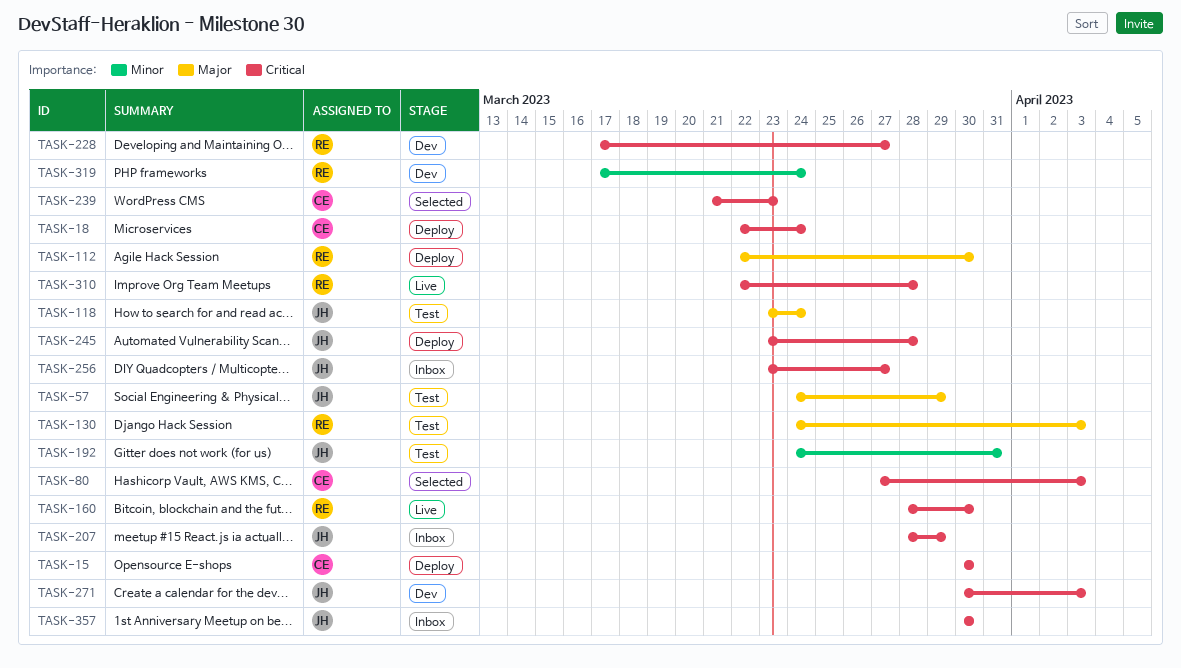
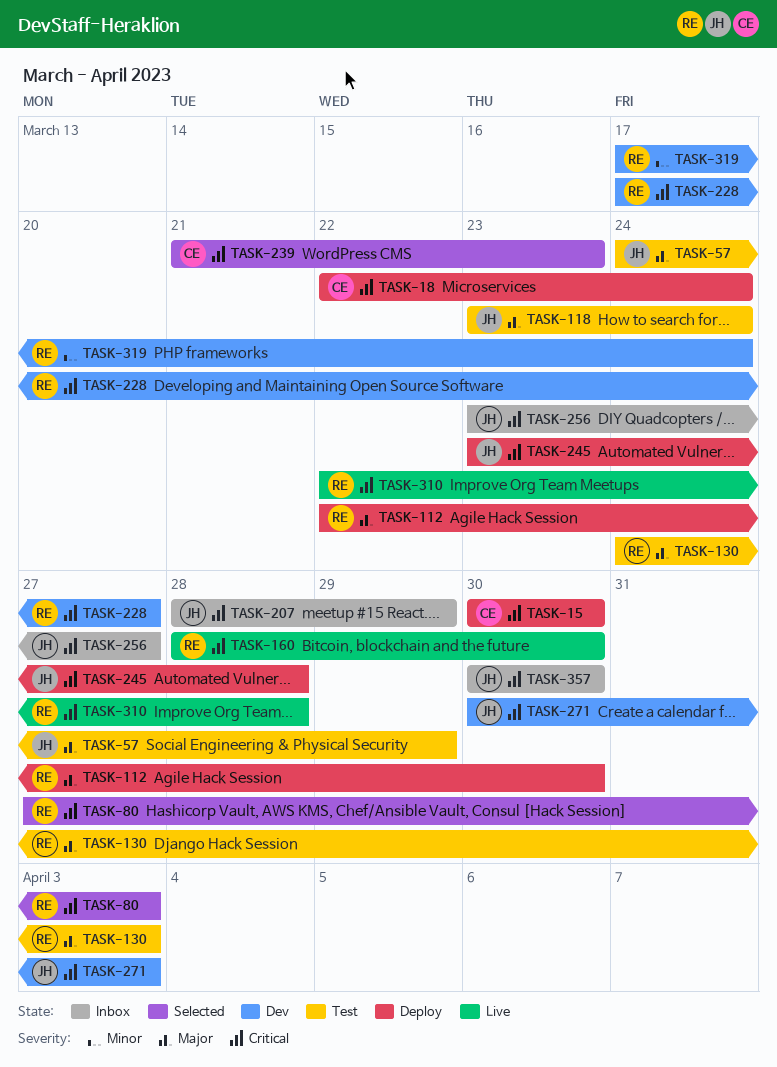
TASK-80, owner: CE -> RE
TASK-192: present -> none

